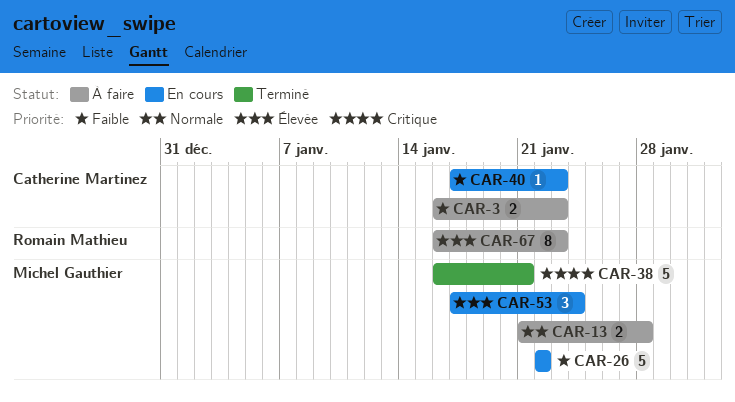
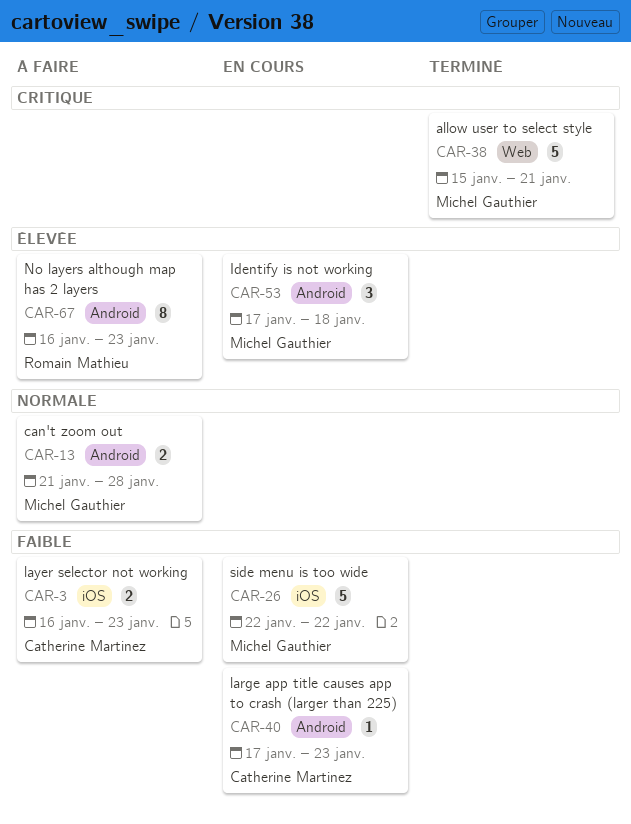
CAR-38, start: Jan 16 -> Jan 15
CAR-53, due: Jan 24 -> Jan 18

